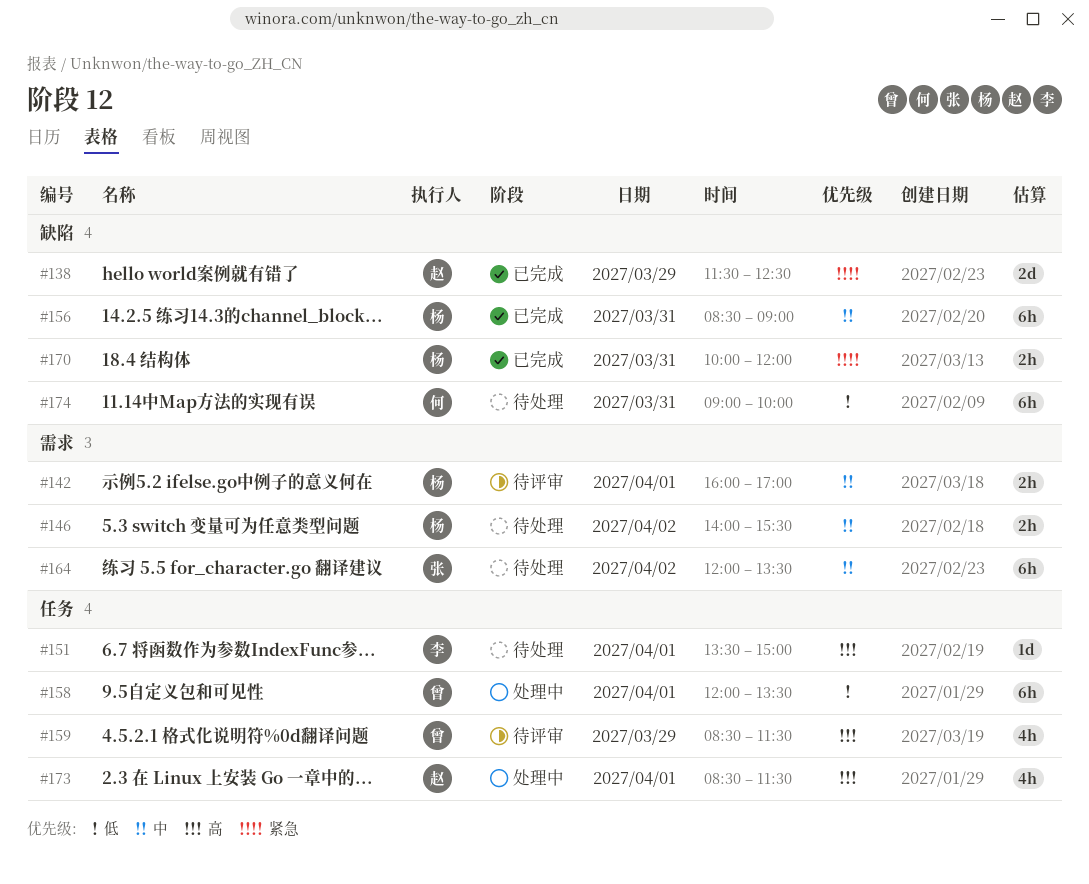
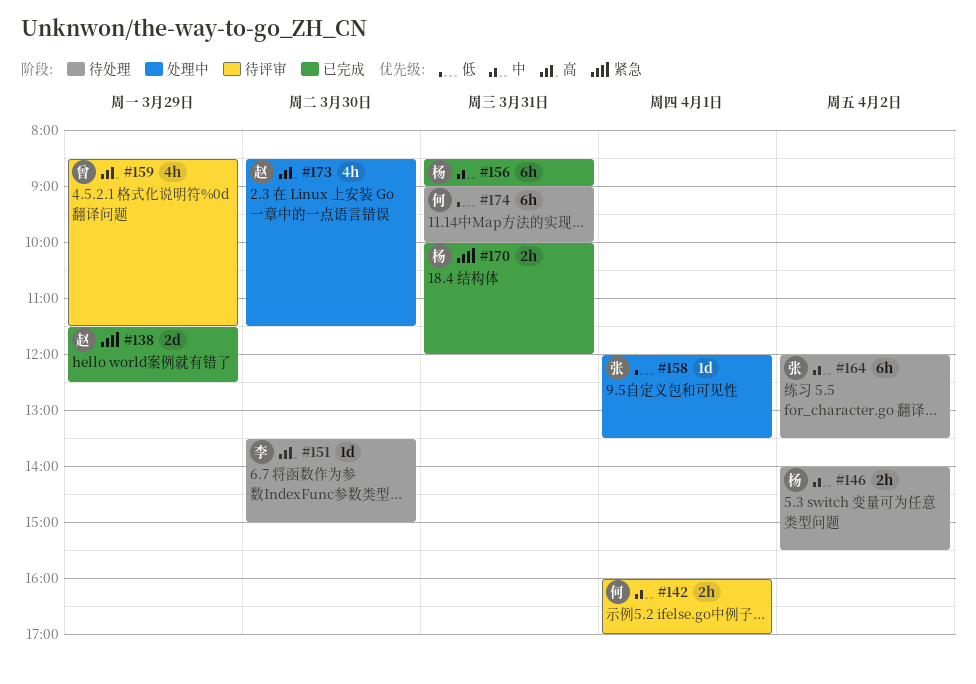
#142, owner: 杨 -> 何
#151, day: Apr 1 -> Mar 30
#158, owner: 曾 -> 张
#158, estimate: 6h -> 1d
#173, day: Apr 1 -> Mar 30

